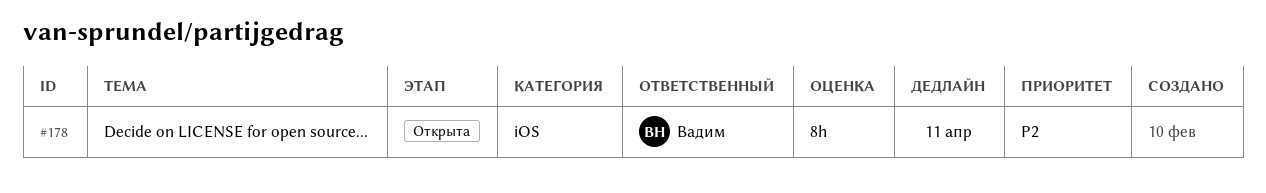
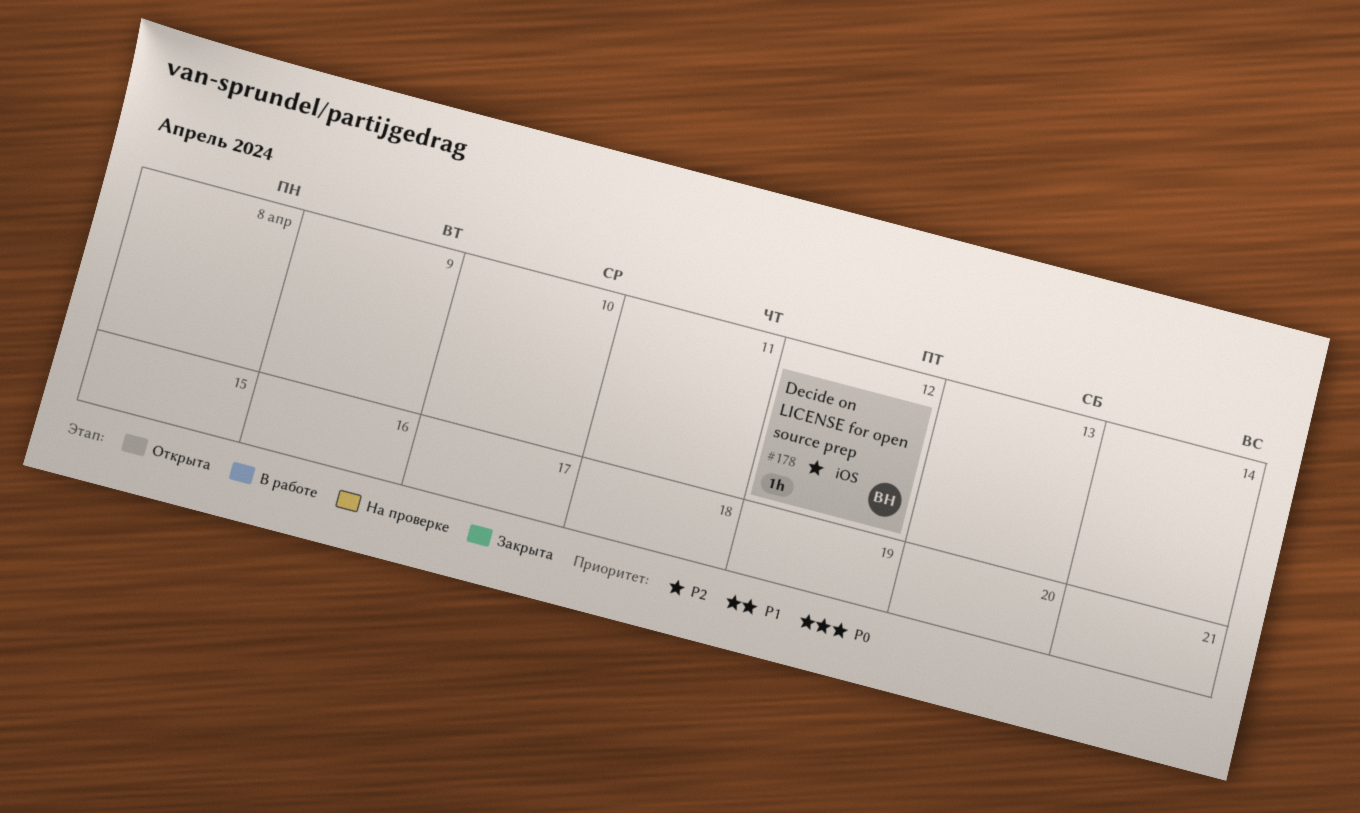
#178, estimate: 8h -> 1h
#178, due: Apr 11 -> Apr 12

